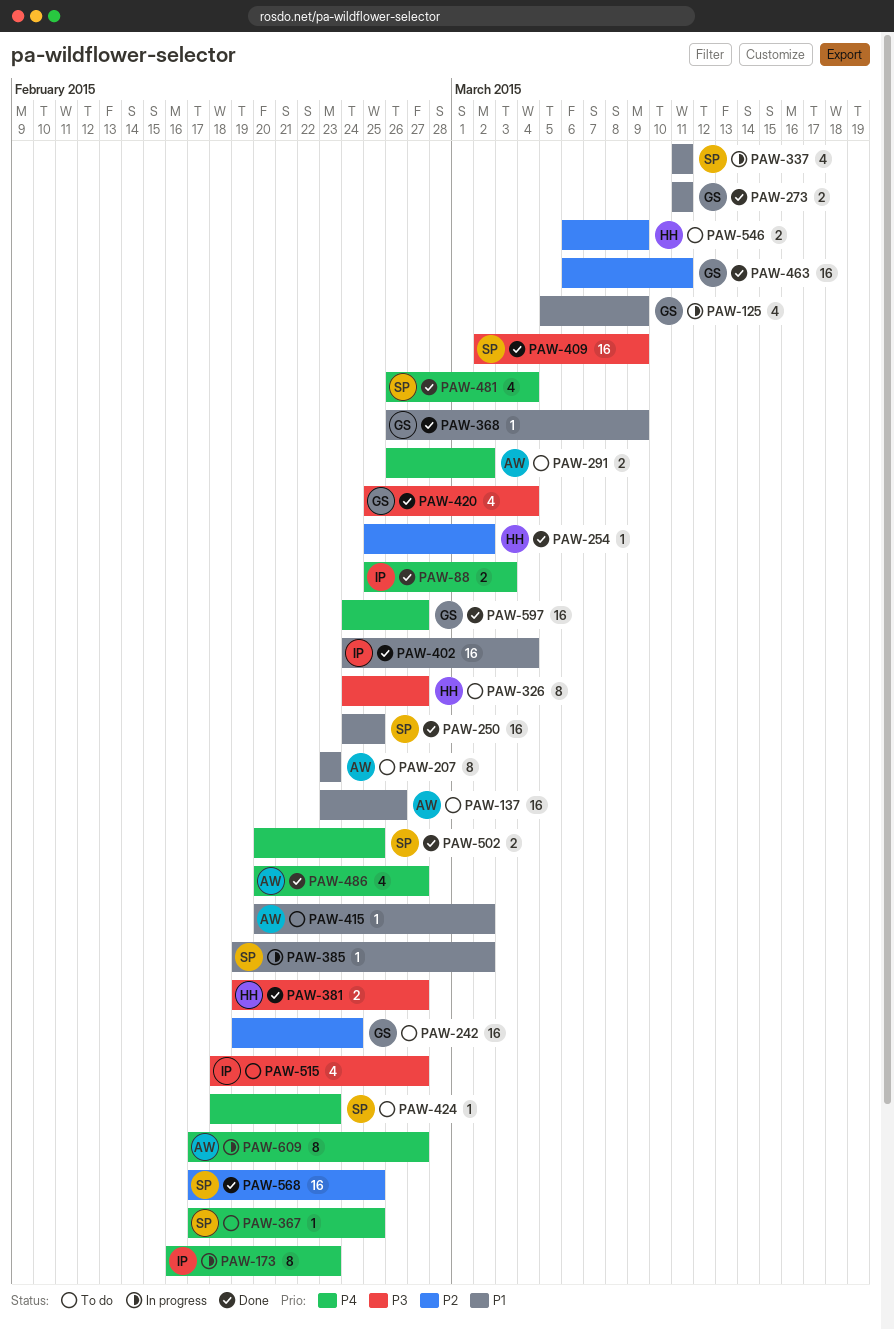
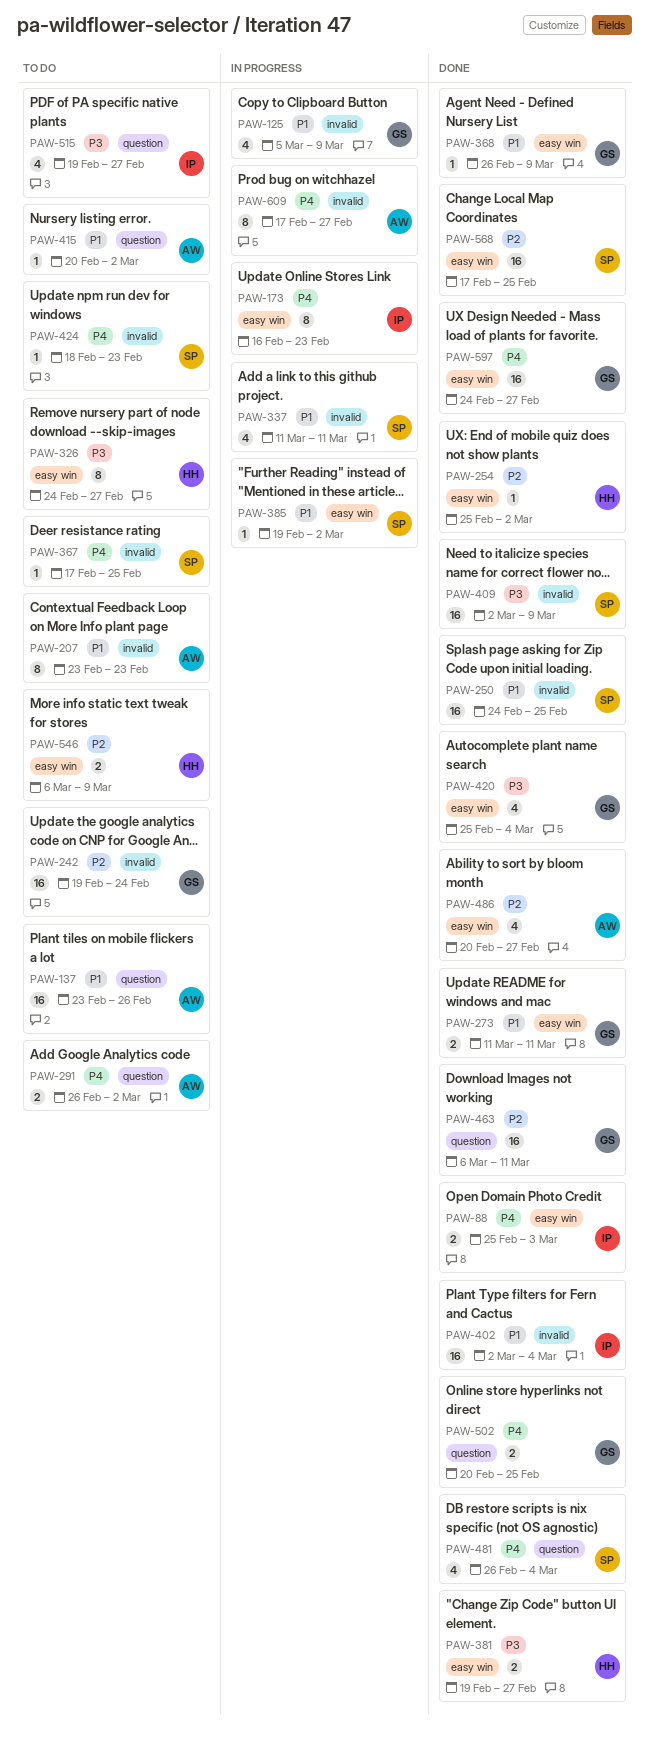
PAW-402, start: Feb 24 -> Mar 2
PAW-486, priority: P4 -> P2
PAW-502, owner: SP -> GS
PAW-515, start: Feb 18 -> Feb 19

